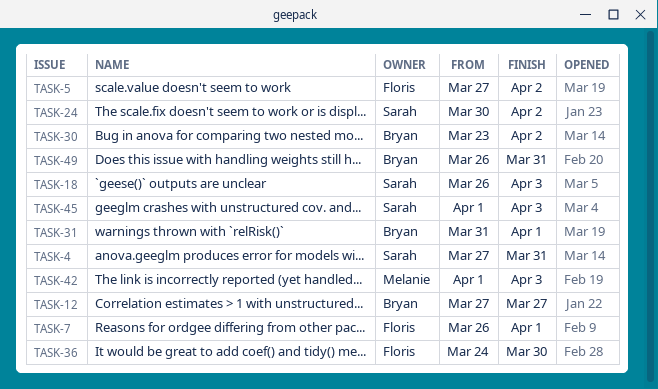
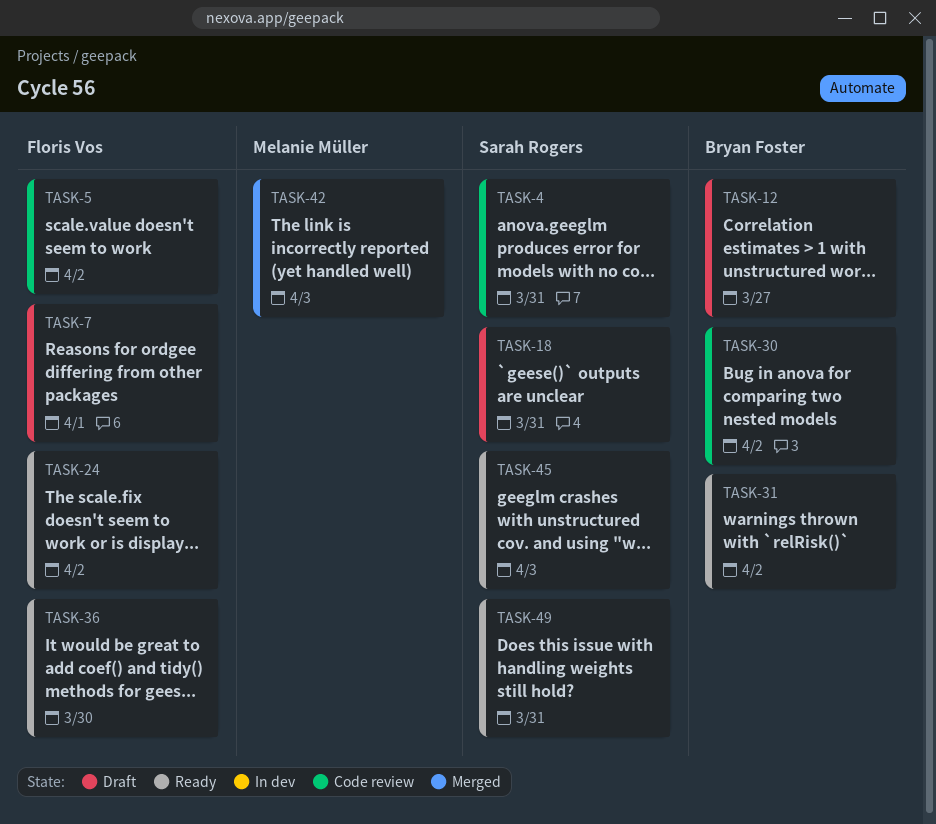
TASK-18, due: Apr 3 -> Mar 31
TASK-24, owner: Sarah Rogers -> Floris Vos
TASK-31, due: Apr 1 -> Apr 2
TASK-49, owner: Bryan Foster -> Sarah Rogers

